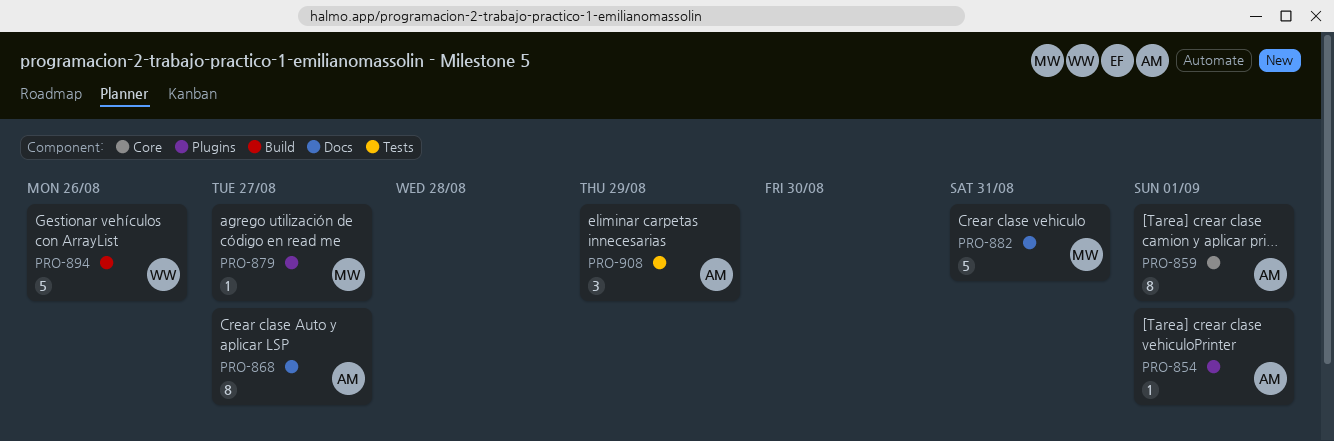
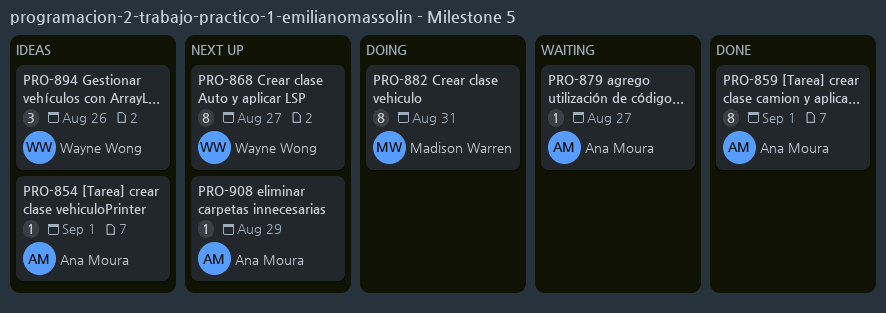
PRO-868, owner: Ana Moura -> Wayne Wong
PRO-879, owner: Madison Warren -> Ana Moura
PRO-882, estimate: 5 -> 8
PRO-894, estimate: 5 -> 3
PRO-908, estimate: 3 -> 1

